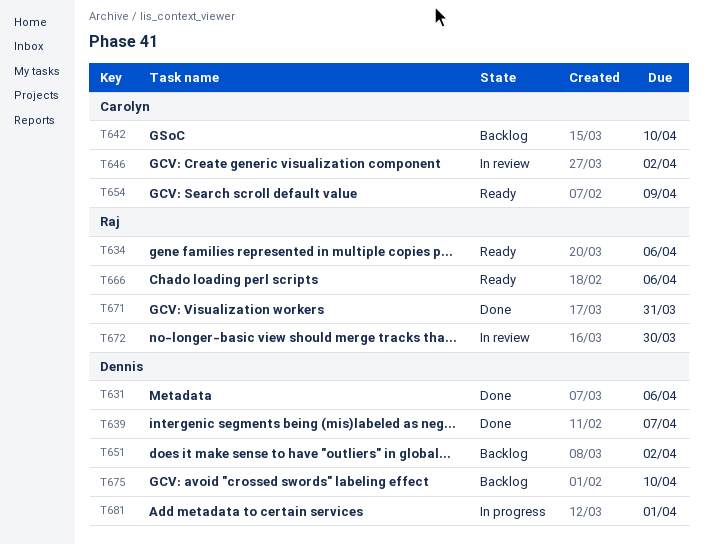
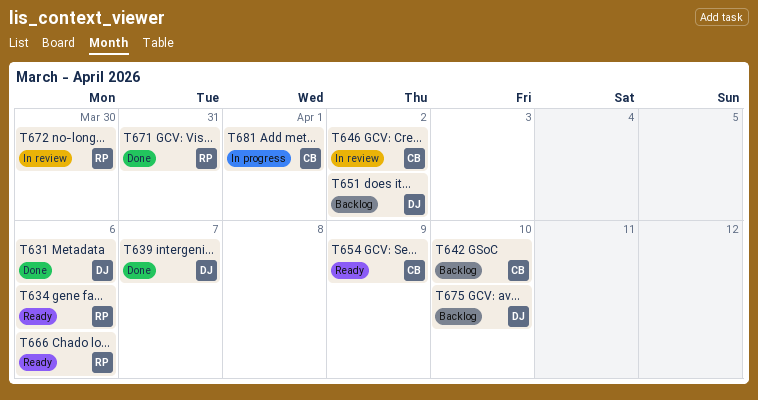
T681, owner: Dennis -> Carolyn

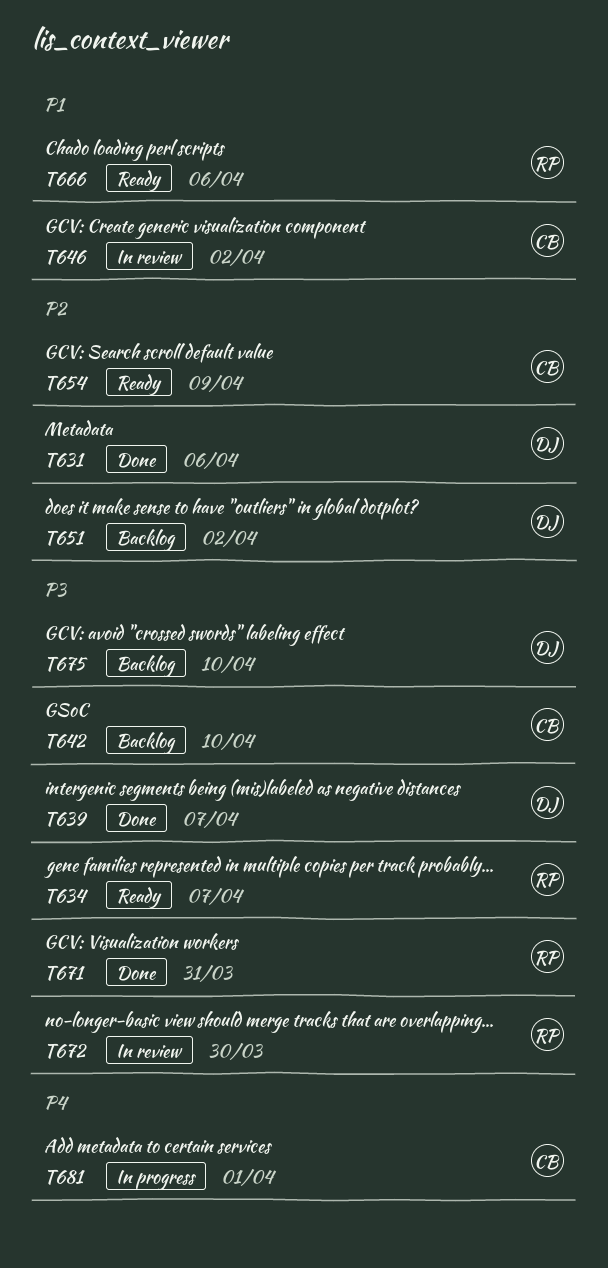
T634, due: Apr 6 -> Apr 7

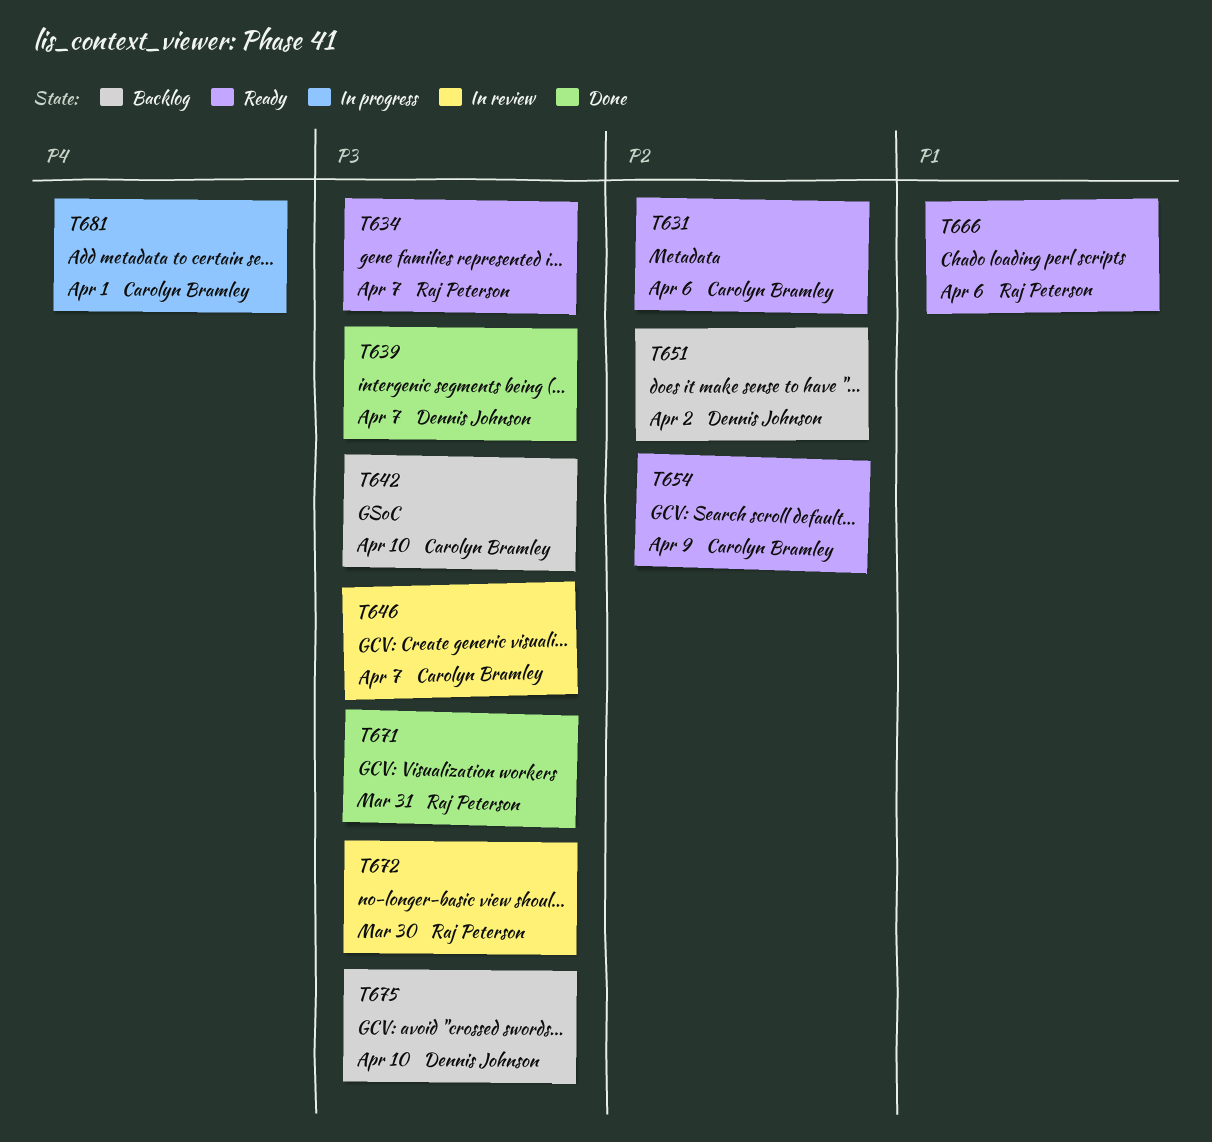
T631, status: Done -> Ready
T631, owner: Dennis Johnson -> Carolyn Bramley
T646, priority: P1 -> P3
T646, due: Apr 2 -> Apr 7

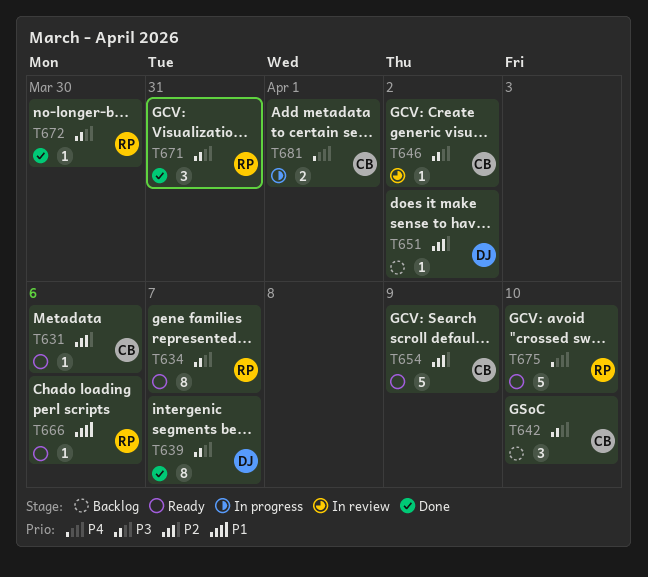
T646, due: Apr 7 -> Apr 2
T672, status: In review -> Done
T675, status: Backlog -> Ready
T675, owner: Dennis Johnson -> Raj Peterson
T675, priority: P3 -> P4

